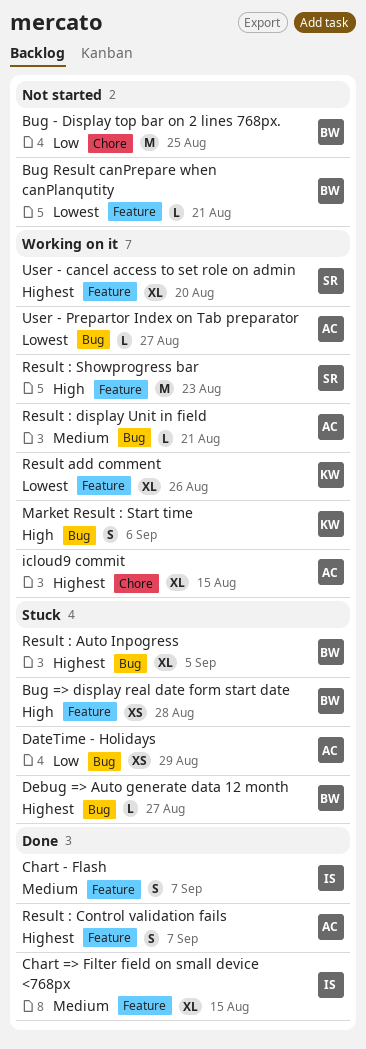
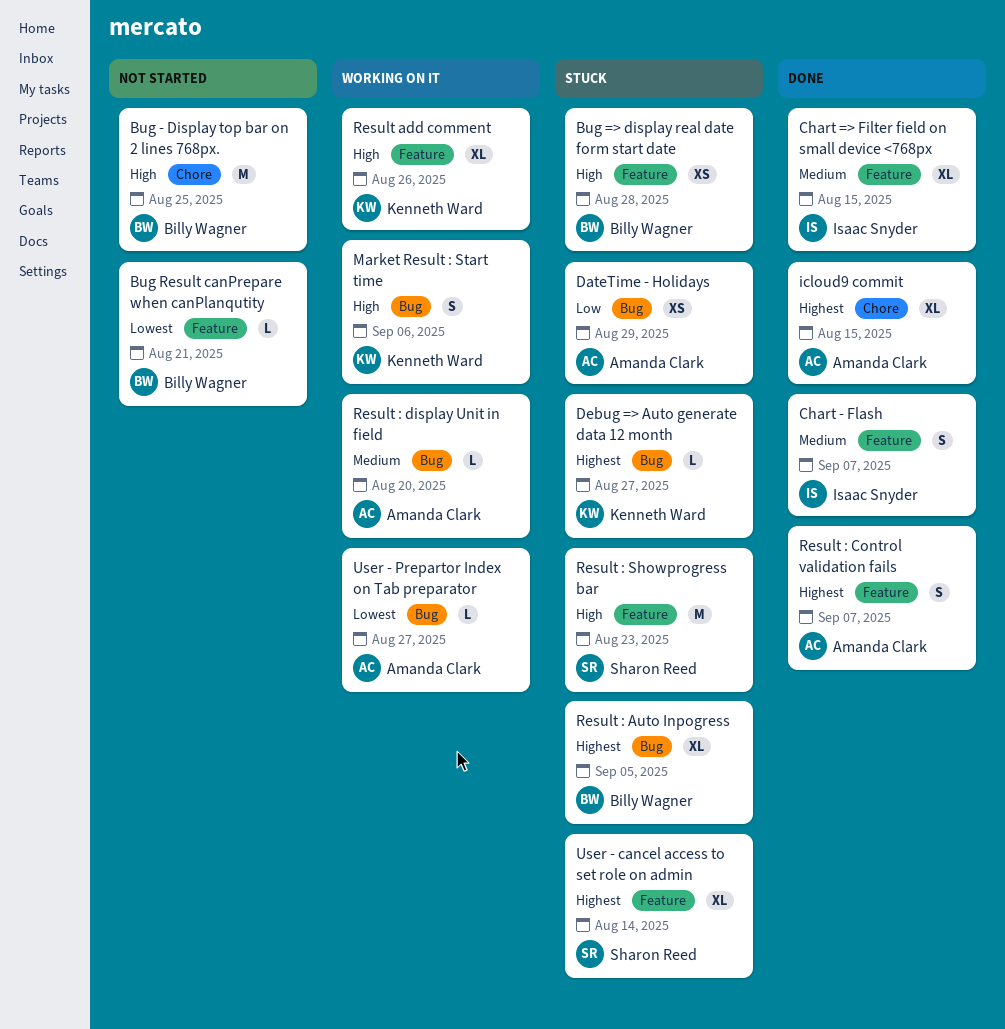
Bug - Display top bar on 2 lines 768px., priority: Low -> High
Debug => Auto generate data 12 month, owner: Billy Wagner -> Kenneth Ward
icloud9 commit, status: Working on it -> Done
Result : display Unit in field, due: Aug 21 -> Aug 20
Result : Showprogress bar, status: Working on it -> Stuck
Result add comment, priority: Lowest -> High
User - cancel access to set role on admin, status: Working on it -> Stuck
User - cancel access to set role on admin, due: Aug 20 -> Aug 14

